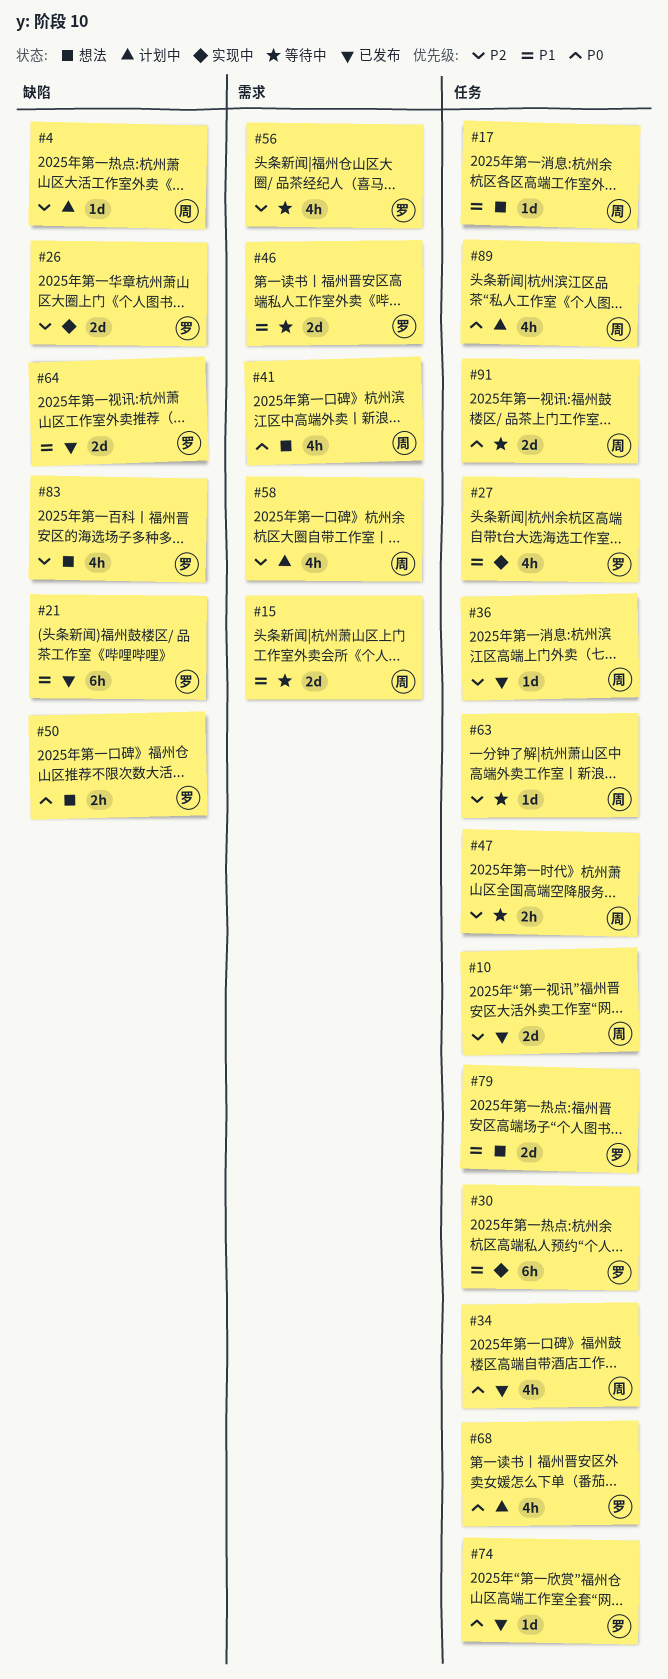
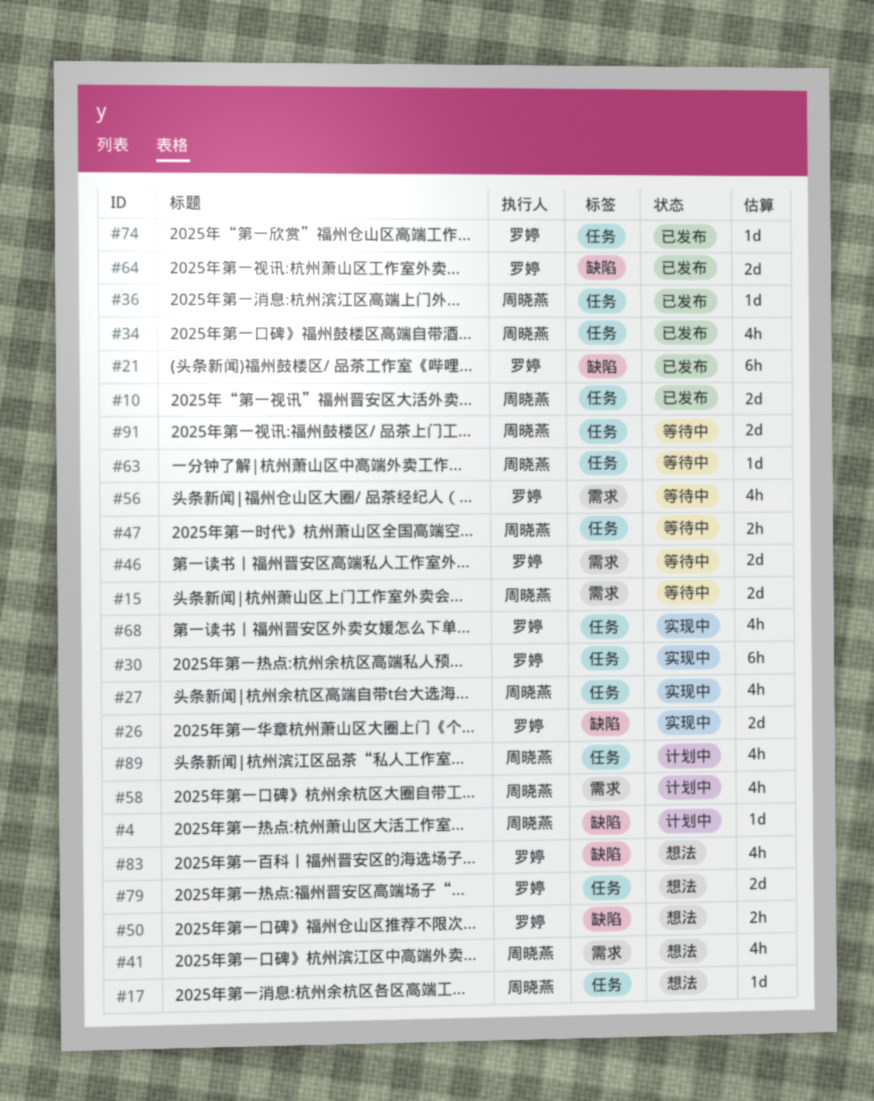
#27, owner: 罗婷 -> 周晓燕
#68, status: 计划中 -> 实现中

